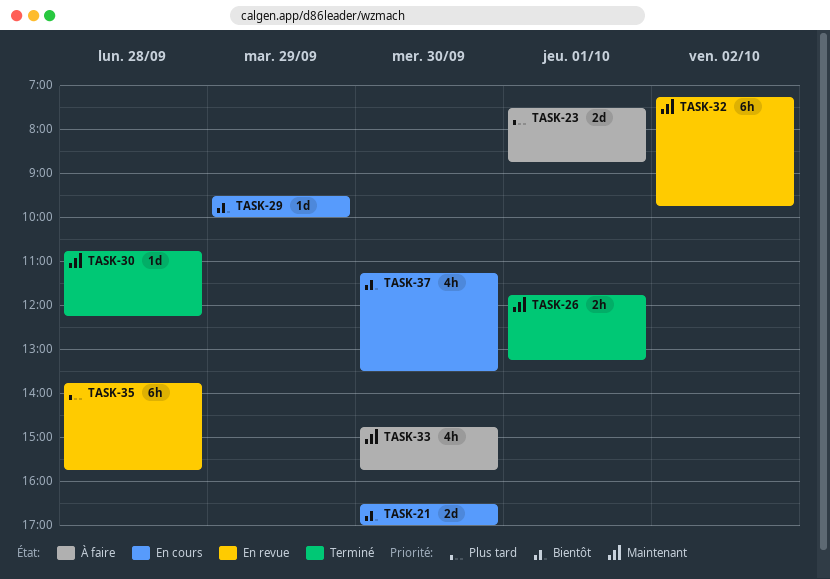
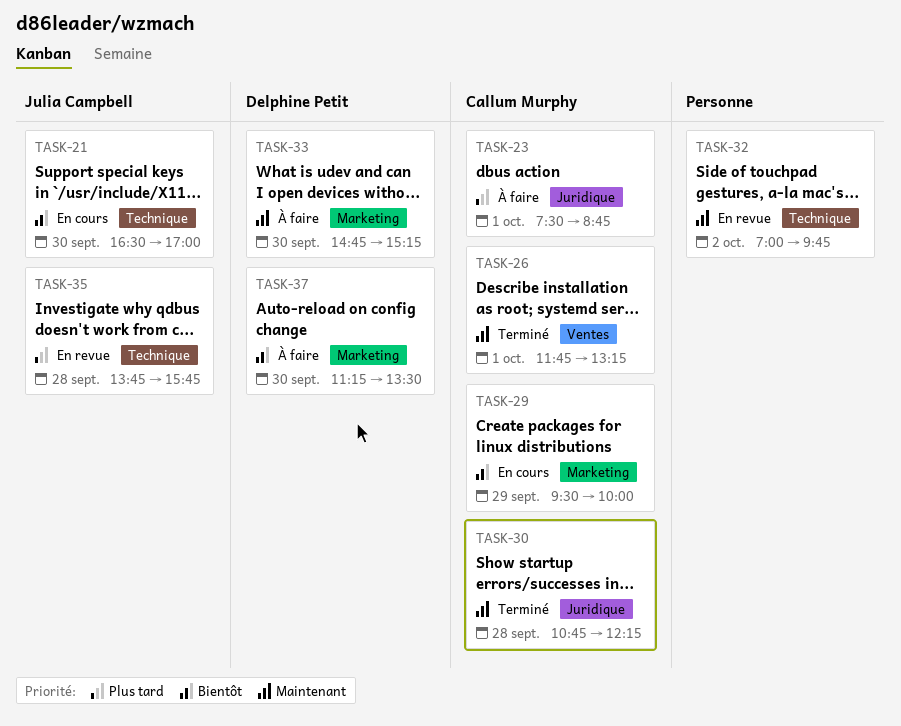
TASK-32, begins: 07:15 -> 07:00
TASK-33, ends: 15:45 -> 15:15
TASK-37, status: En cours -> À faire

